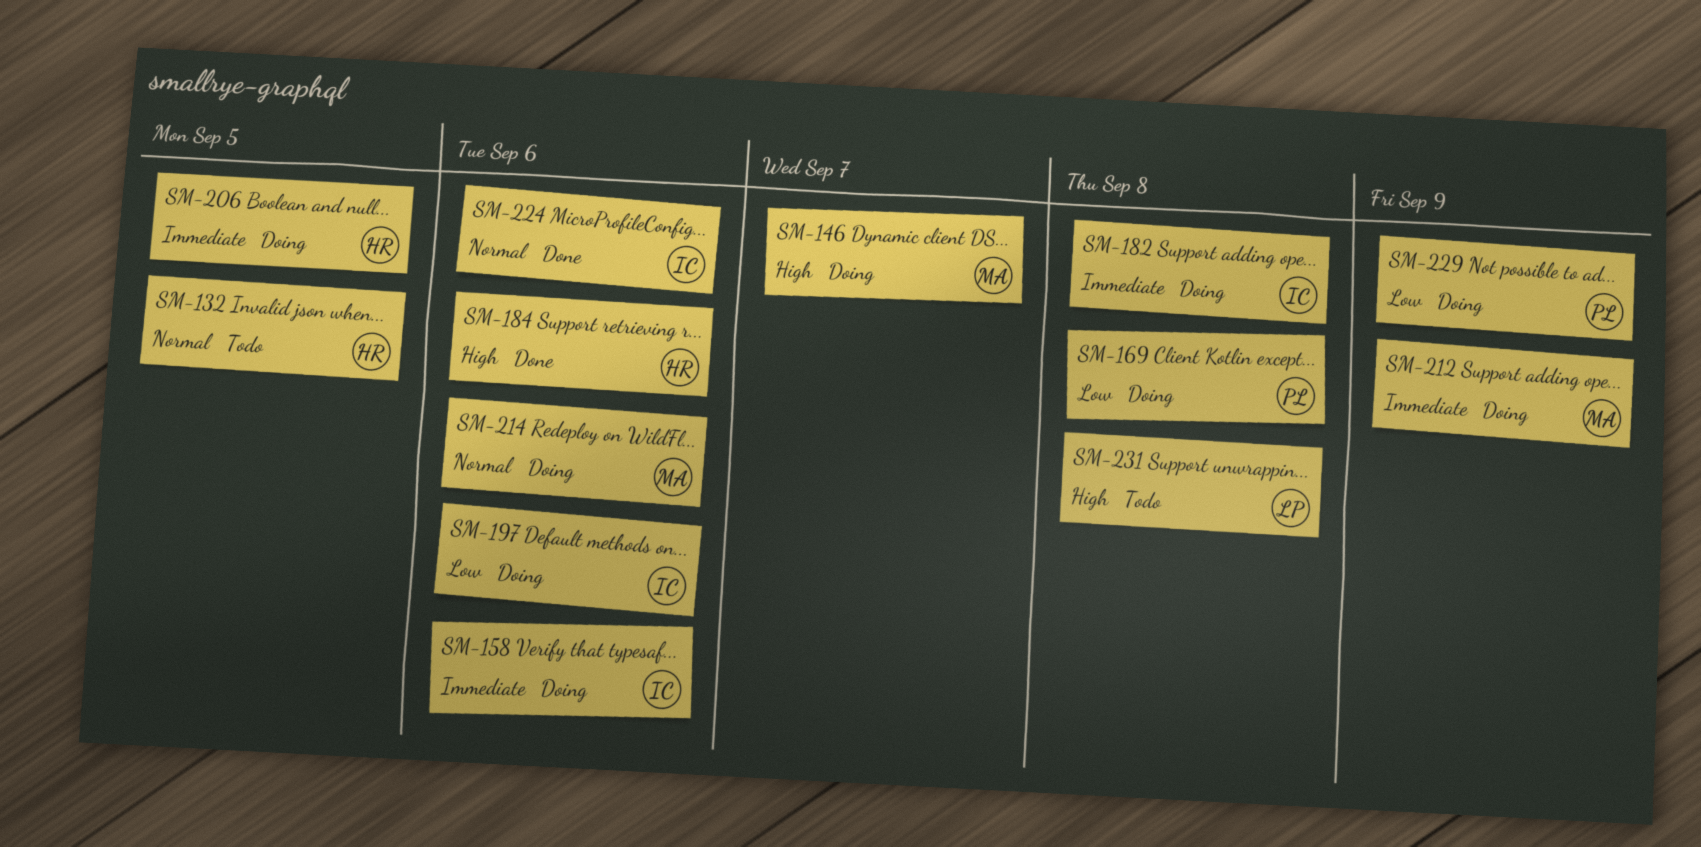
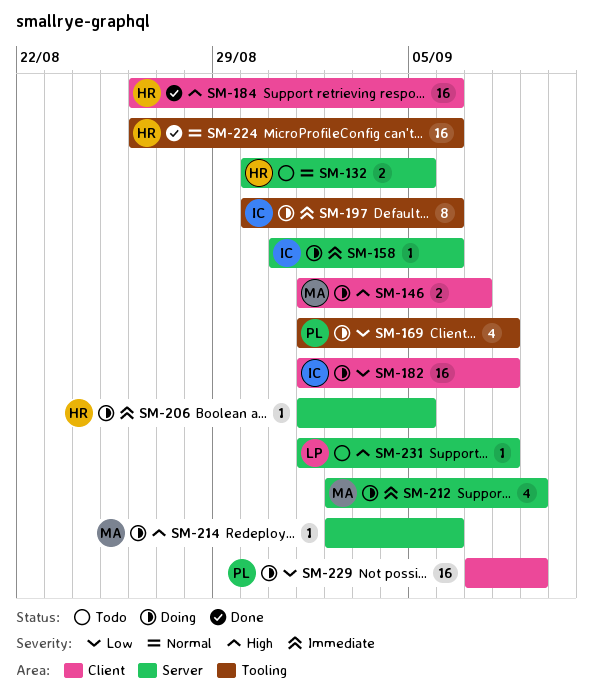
SM-182, priority: Immediate -> Low
SM-197, priority: Low -> Immediate
SM-214, priority: Normal -> High
SM-224, owner: IC -> HR

